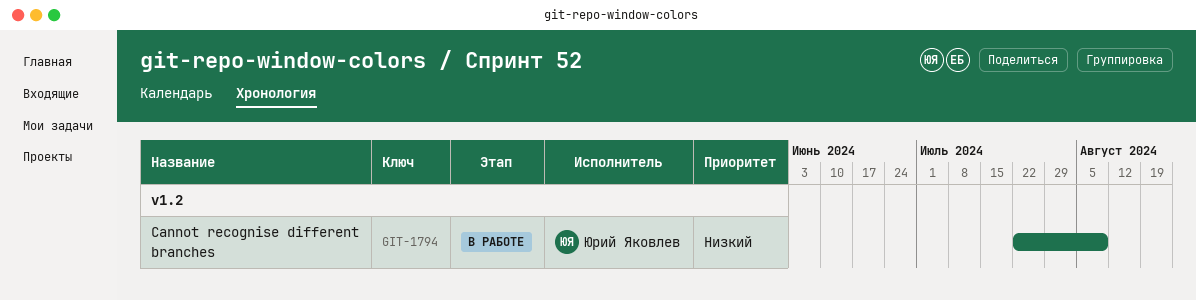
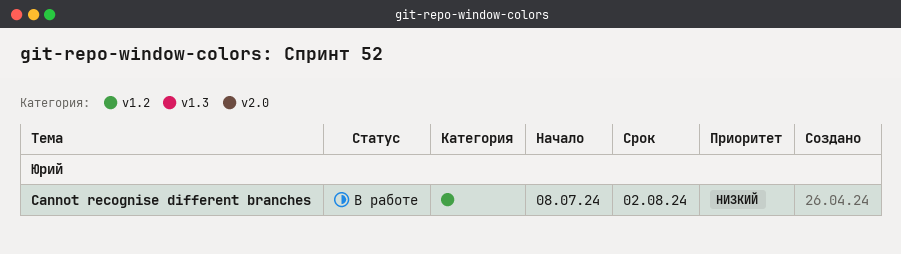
Cannot recognise different branches, start: Jul 22 -> Jul 8
Cannot recognise different branches, due: Aug 9 -> Aug 2

